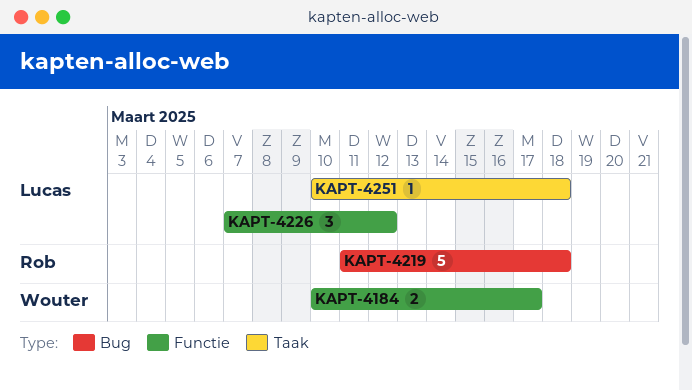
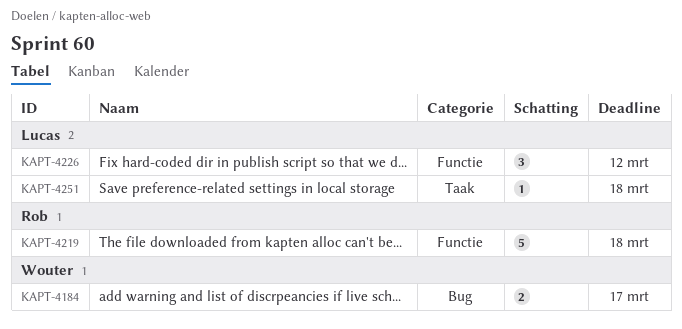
KAPT-4184, label: Functie -> Bug
KAPT-4219, label: Bug -> Functie

